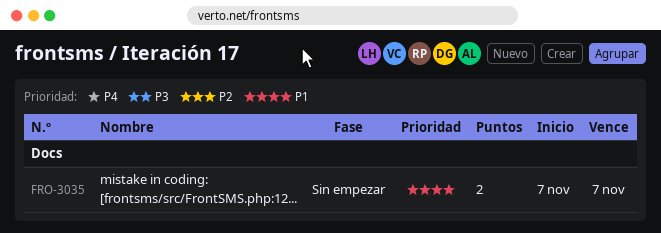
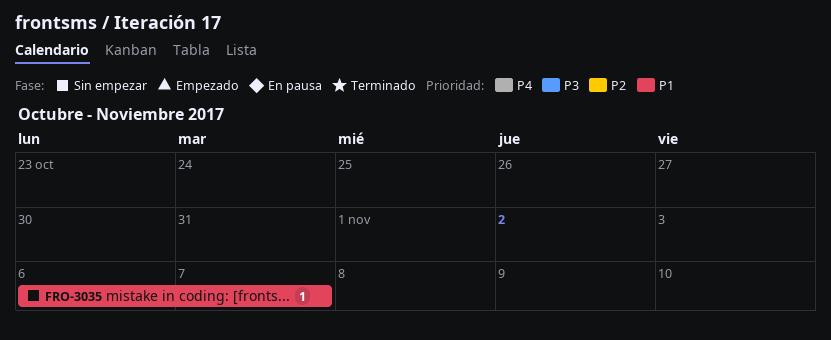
FRO-3035, estimate: 2 -> 1
FRO-3035, start: Nov 7 -> Nov 6

